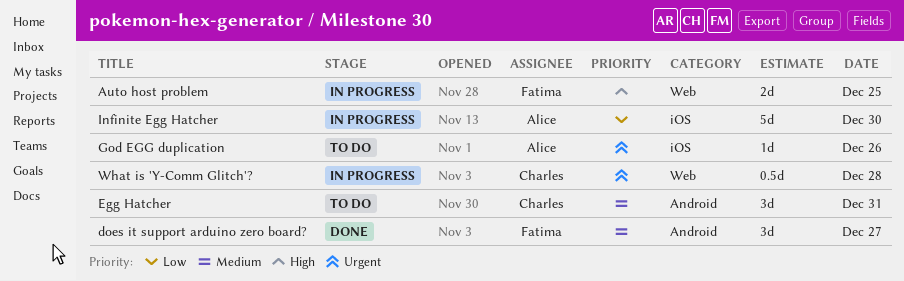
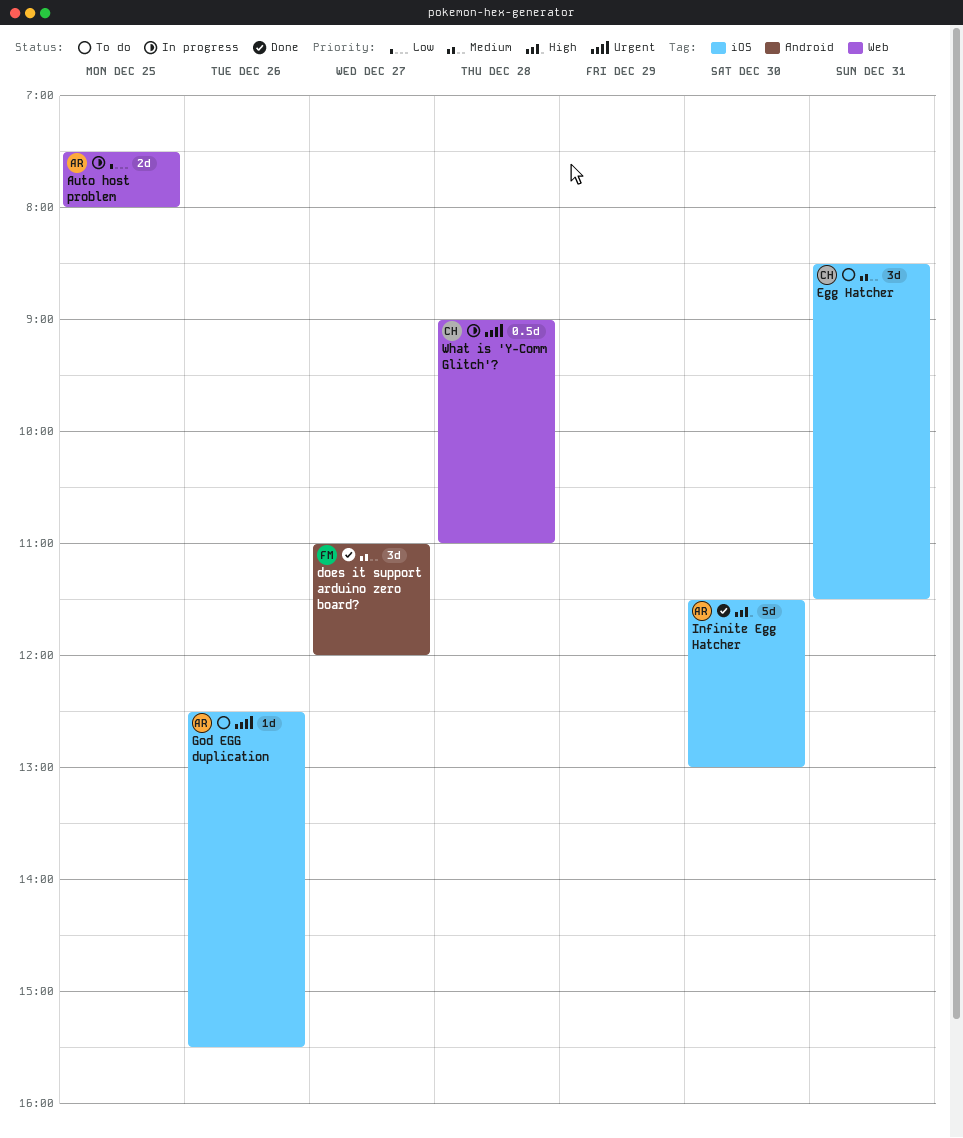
Auto host problem, owner: Fatima -> Alice
Auto host problem, priority: High -> Low
Egg Hatcher, label: Android -> iOS
Infinite Egg Hatcher, status: In progress -> Done
Infinite Egg Hatcher, priority: Low -> High

